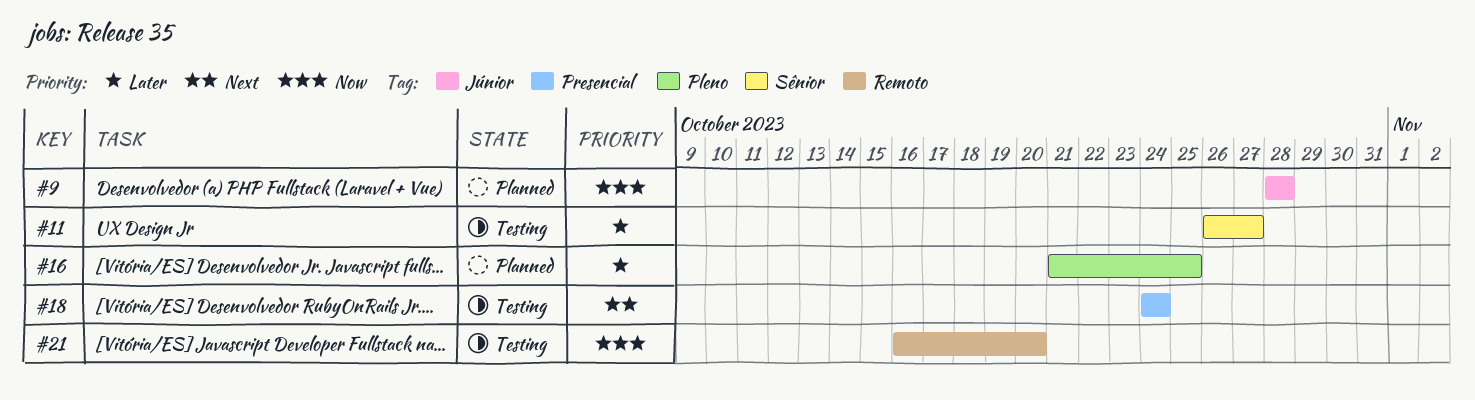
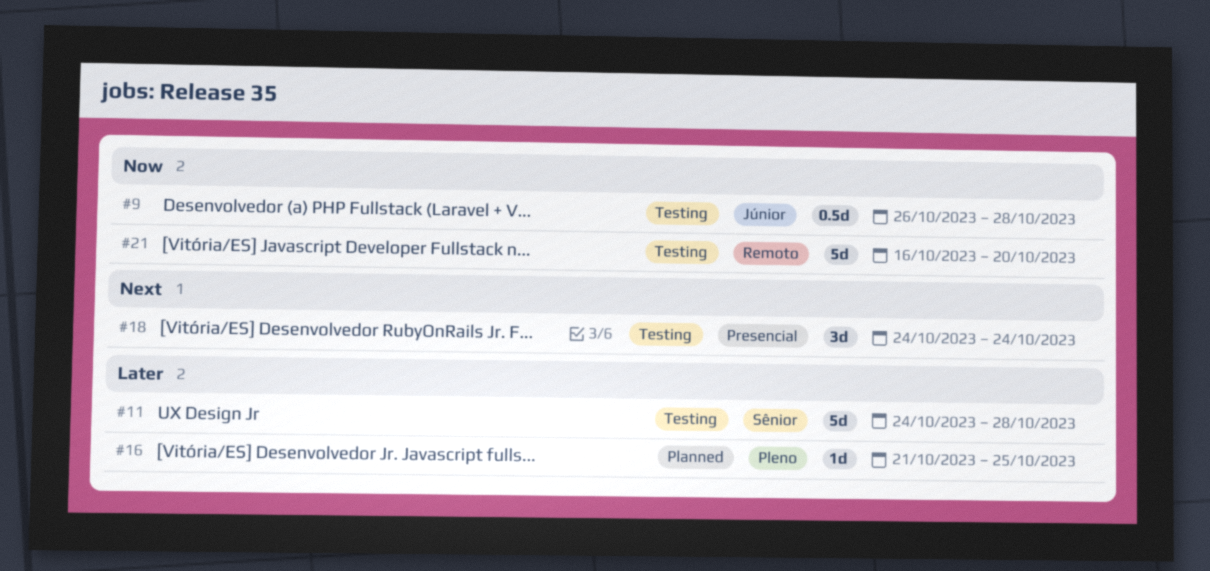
#9, status: Planned -> Testing
#9, start: Oct 28 -> Oct 26
#11, start: Oct 26 -> Oct 24
#11, due: Oct 27 -> Oct 28

